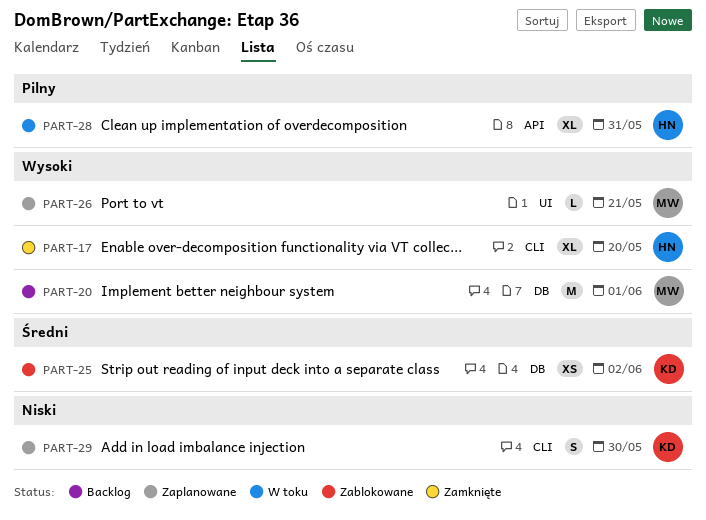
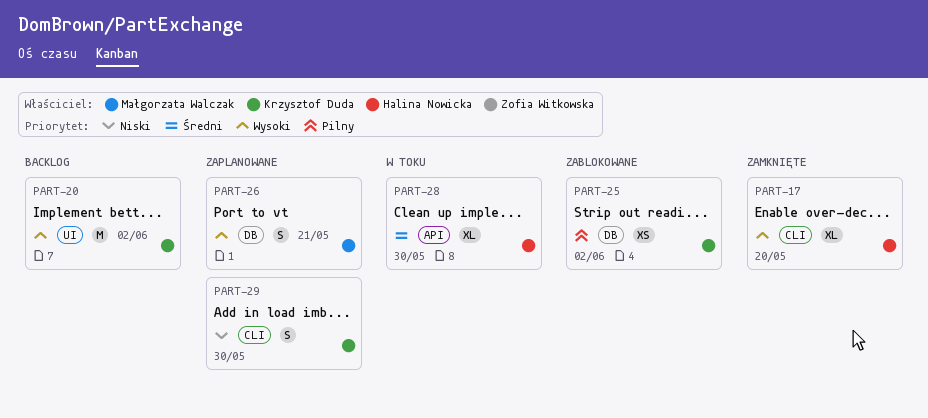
PART-20, owner: Małgorzata Walczak -> Krzysztof Duda
PART-20, label: DB -> UI
PART-20, due: Jun 1 -> Jun 2
PART-25, priority: Średni -> Pilny
PART-26, label: UI -> DB
PART-26, estimate: L -> S
PART-28, priority: Pilny -> Średni
PART-28, due: May 31 -> May 30

